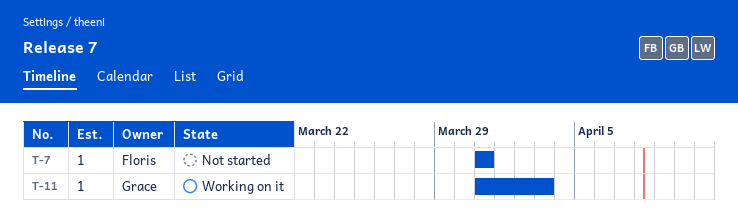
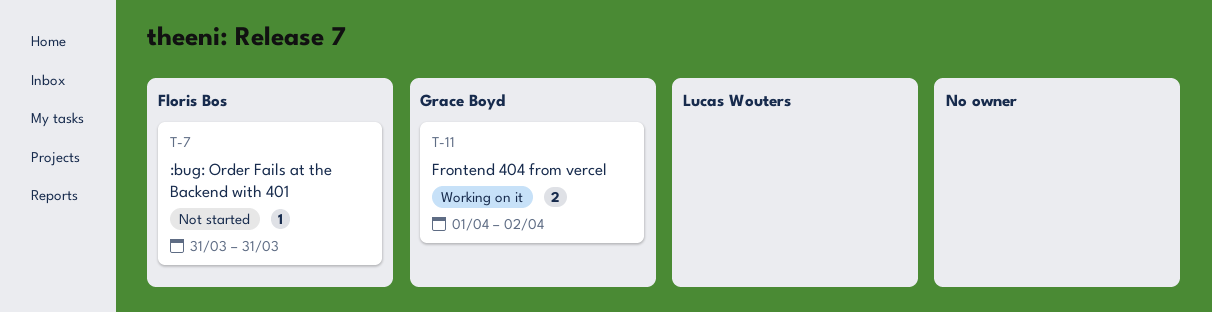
T-11, estimate: 1 -> 2
T-11, start: Mar 31 -> Apr 1
T-11, due: Apr 3 -> Apr 2

